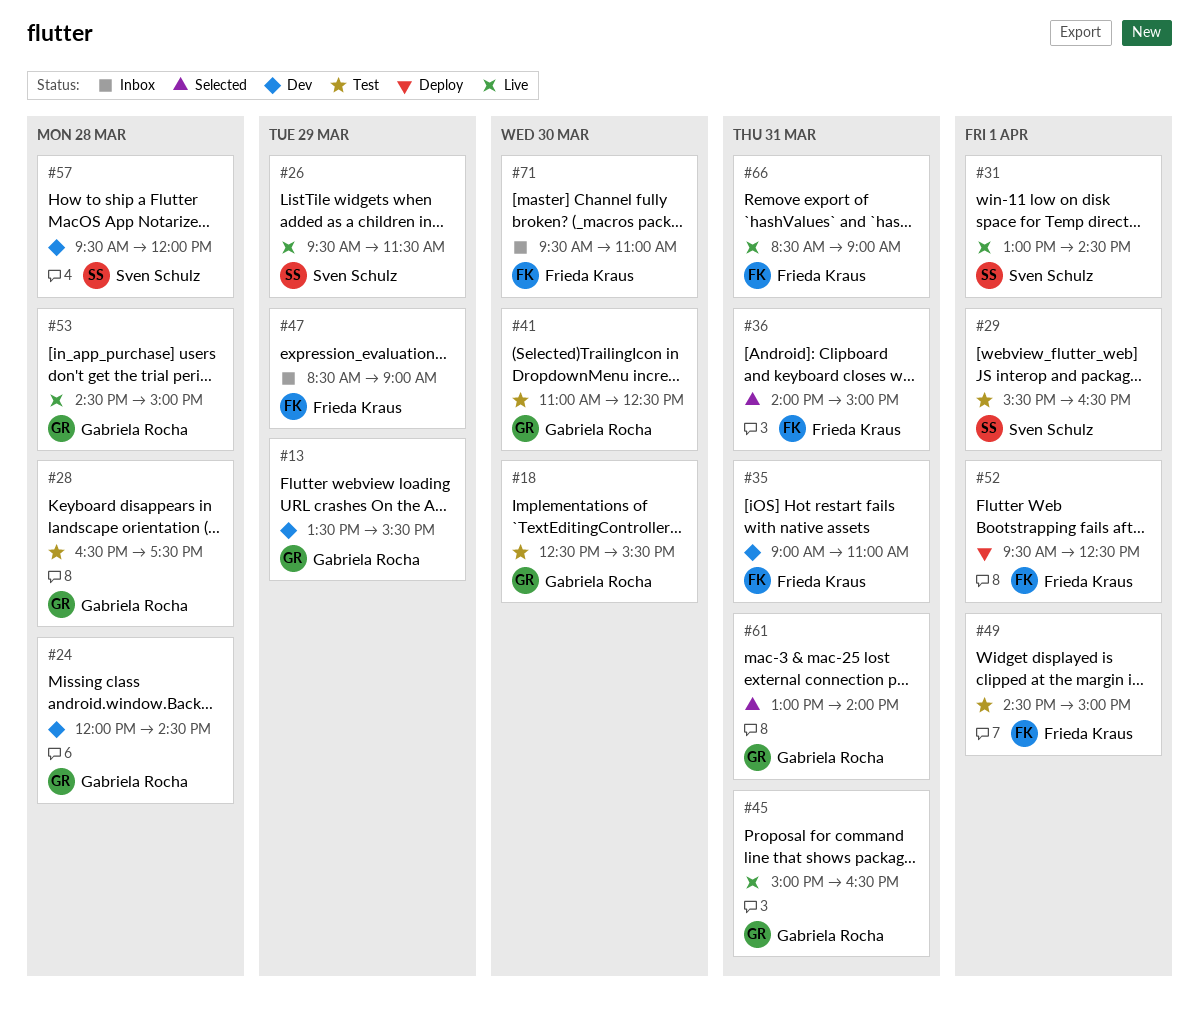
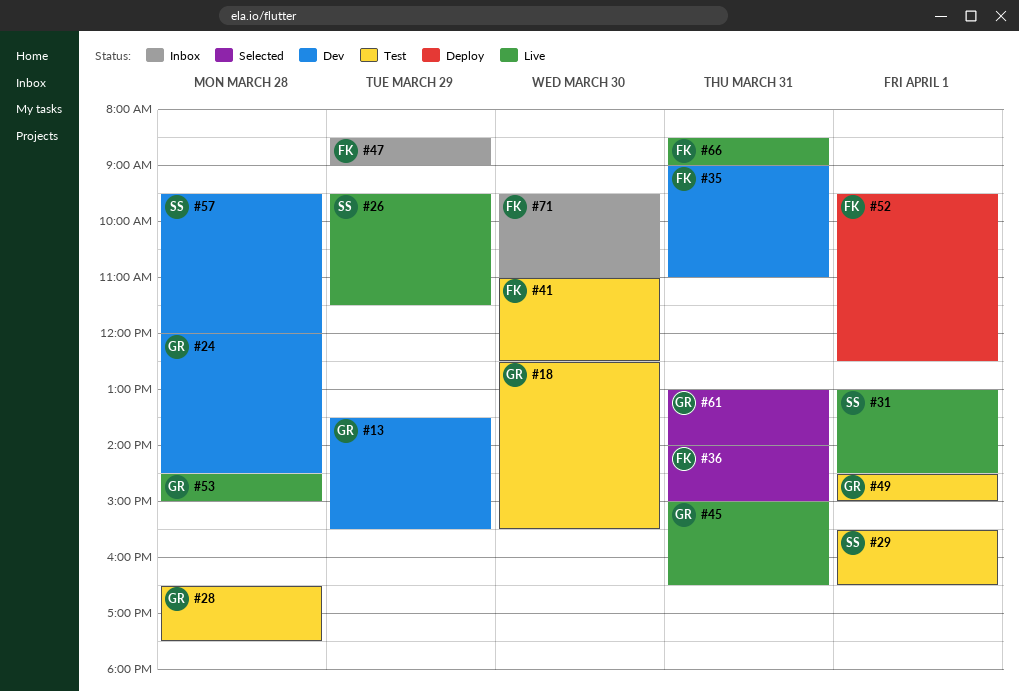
#41, owner: Gabriela Rocha -> Frieda Kraus
#49, owner: Frieda Kraus -> Gabriela Rocha

